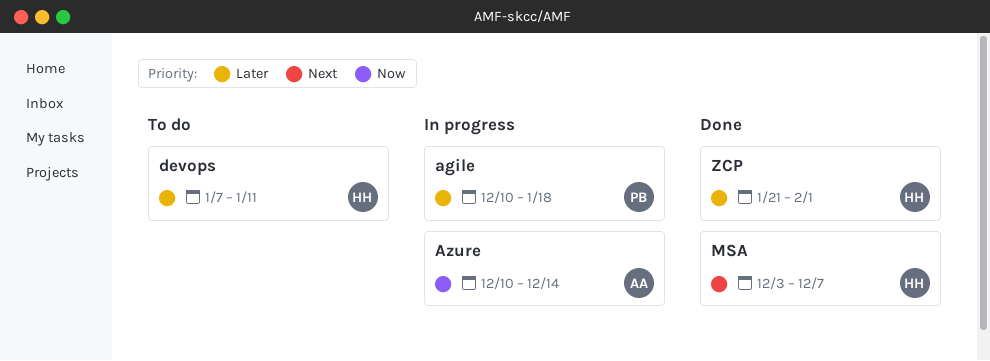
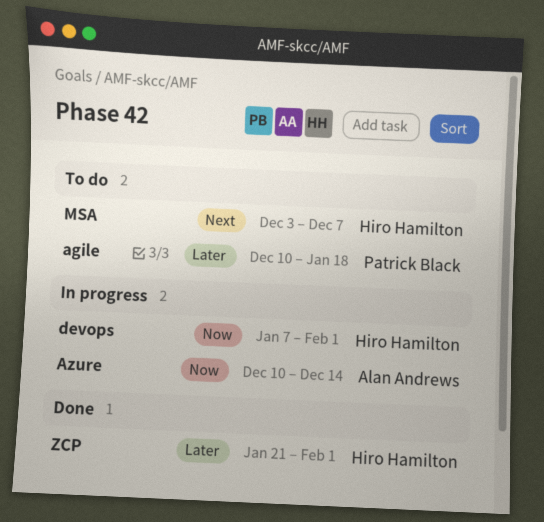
agile, status: In progress -> To do
devops, status: To do -> In progress
devops, priority: Later -> Now
devops, due: Jan 11 -> Feb 1
MSA, status: Done -> To do

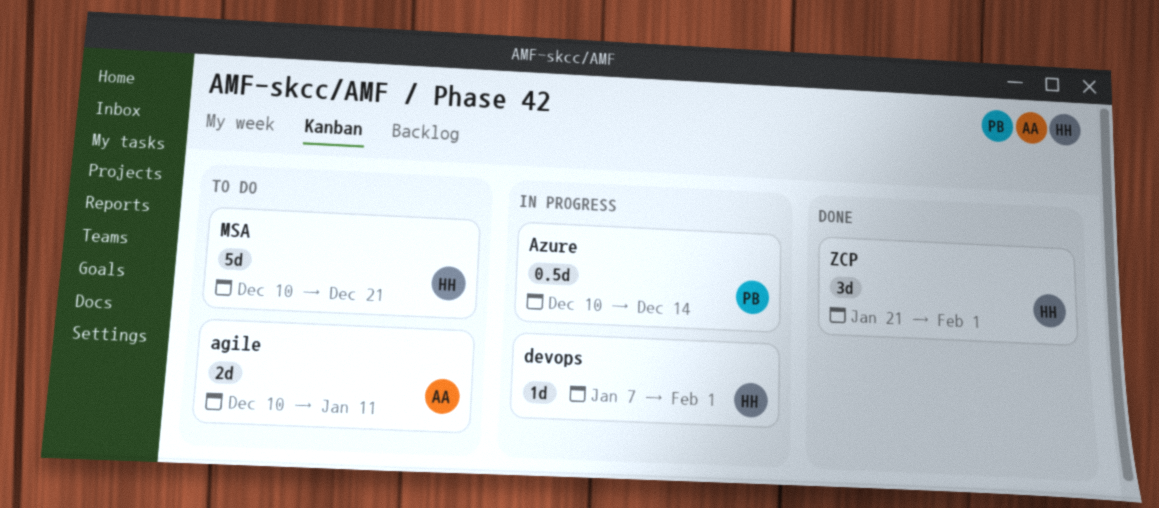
agile, owner: Patrick Black -> Alan Andrews
agile, due: Jan 18 -> Jan 11
Azure, owner: Alan Andrews -> Patrick Black
MSA, start: Dec 3 -> Dec 10
MSA, due: Dec 7 -> Dec 21

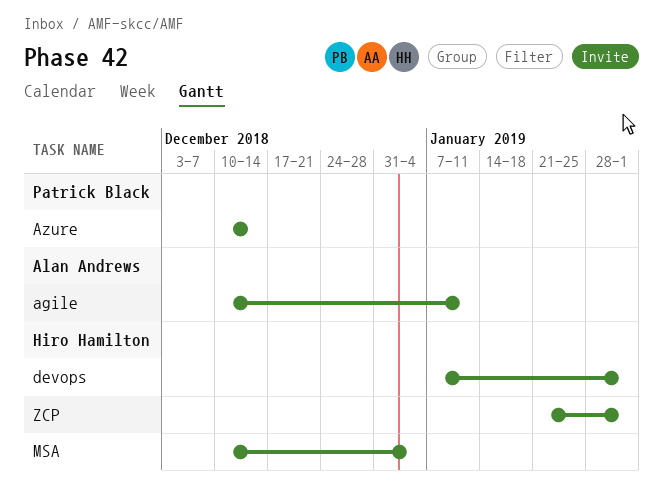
MSA, due: Dec 21 -> Jan 4

